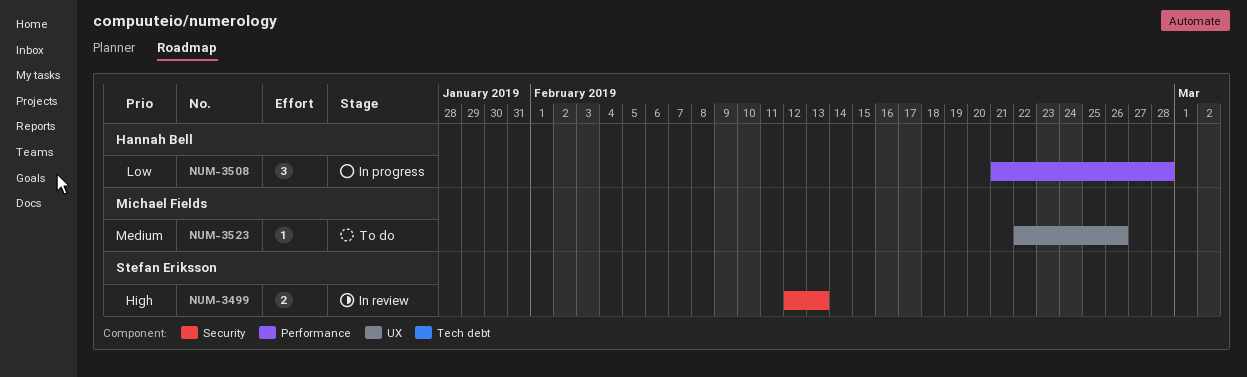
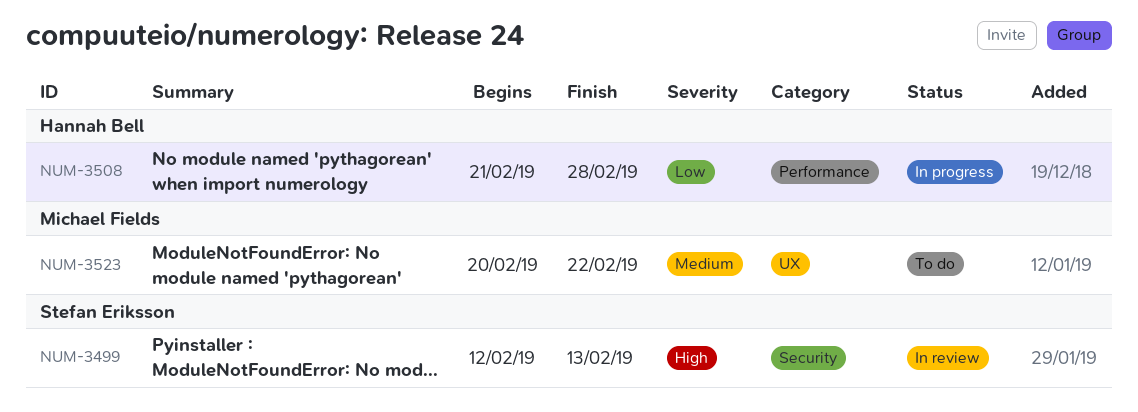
NUM-3523, start: Feb 22 -> Feb 20
NUM-3523, due: Feb 26 -> Feb 22

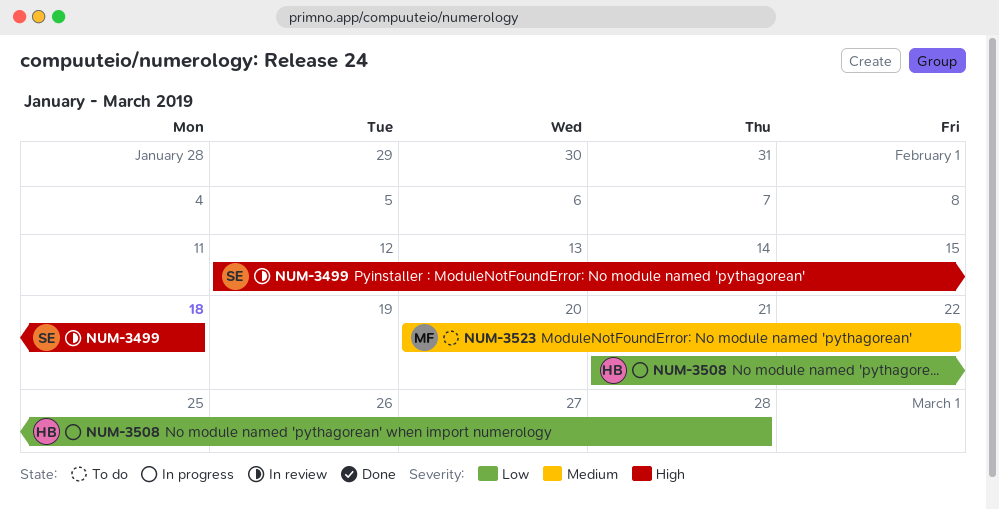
NUM-3499, due: Feb 13 -> Feb 18

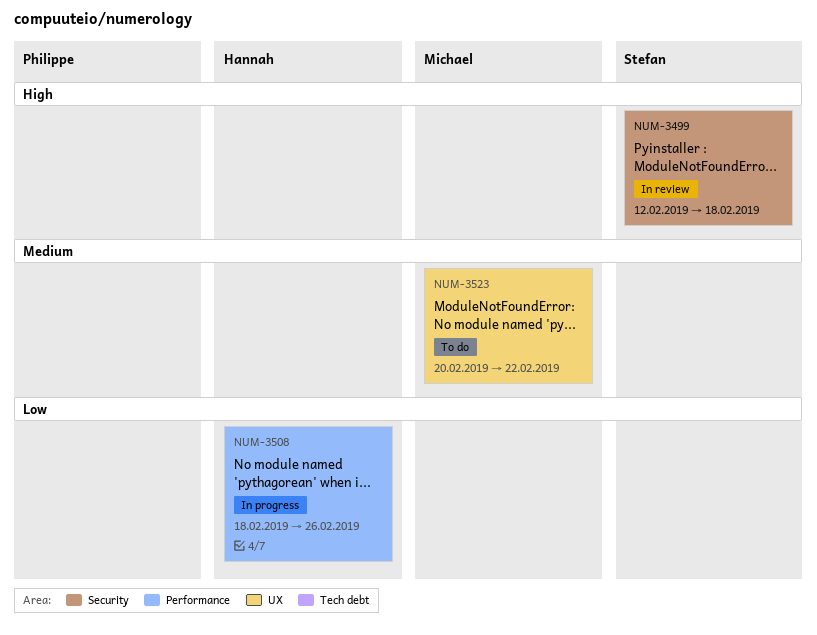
NUM-3508, start: Feb 21 -> Feb 18
NUM-3508, due: Feb 28 -> Feb 26

